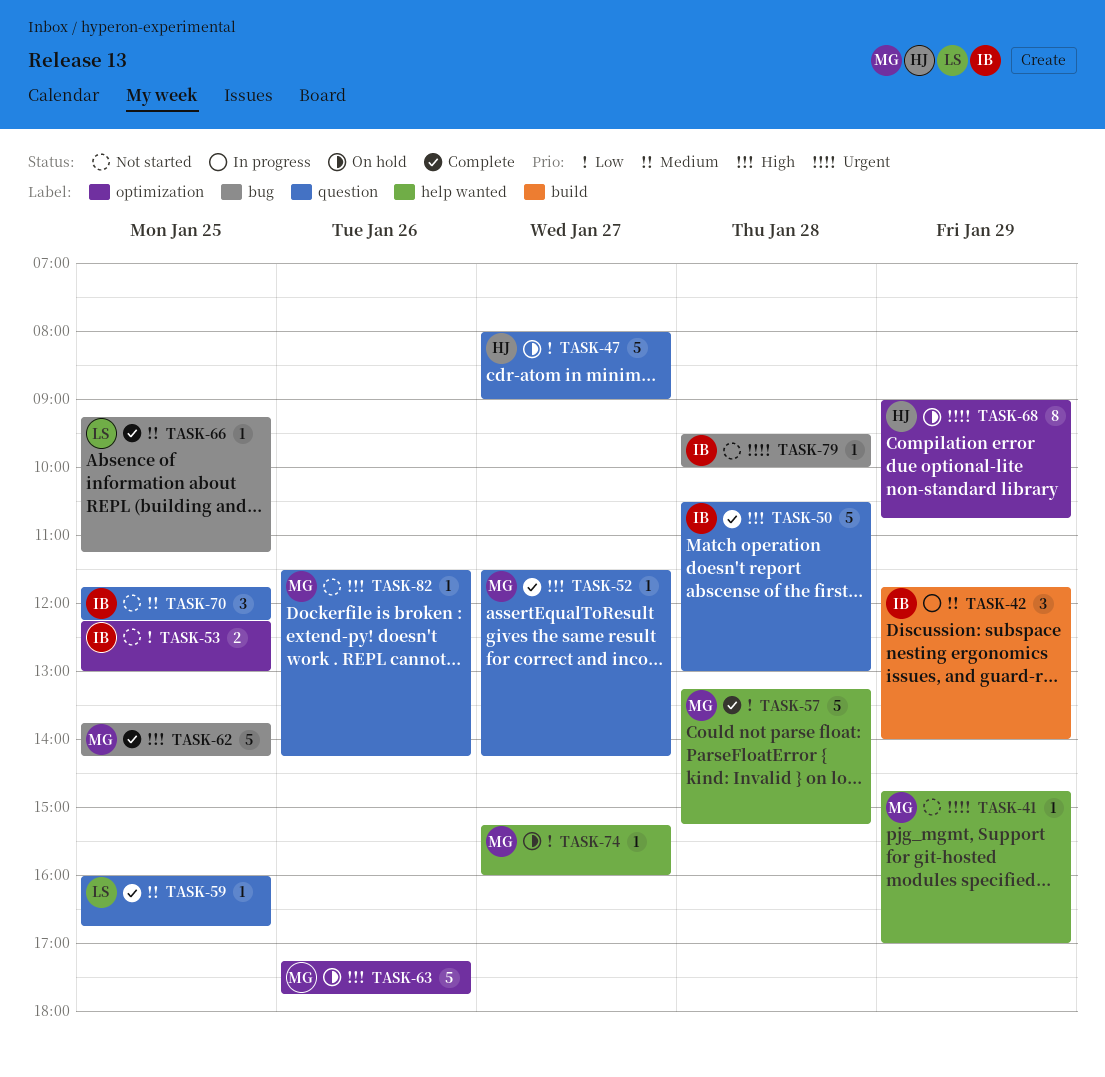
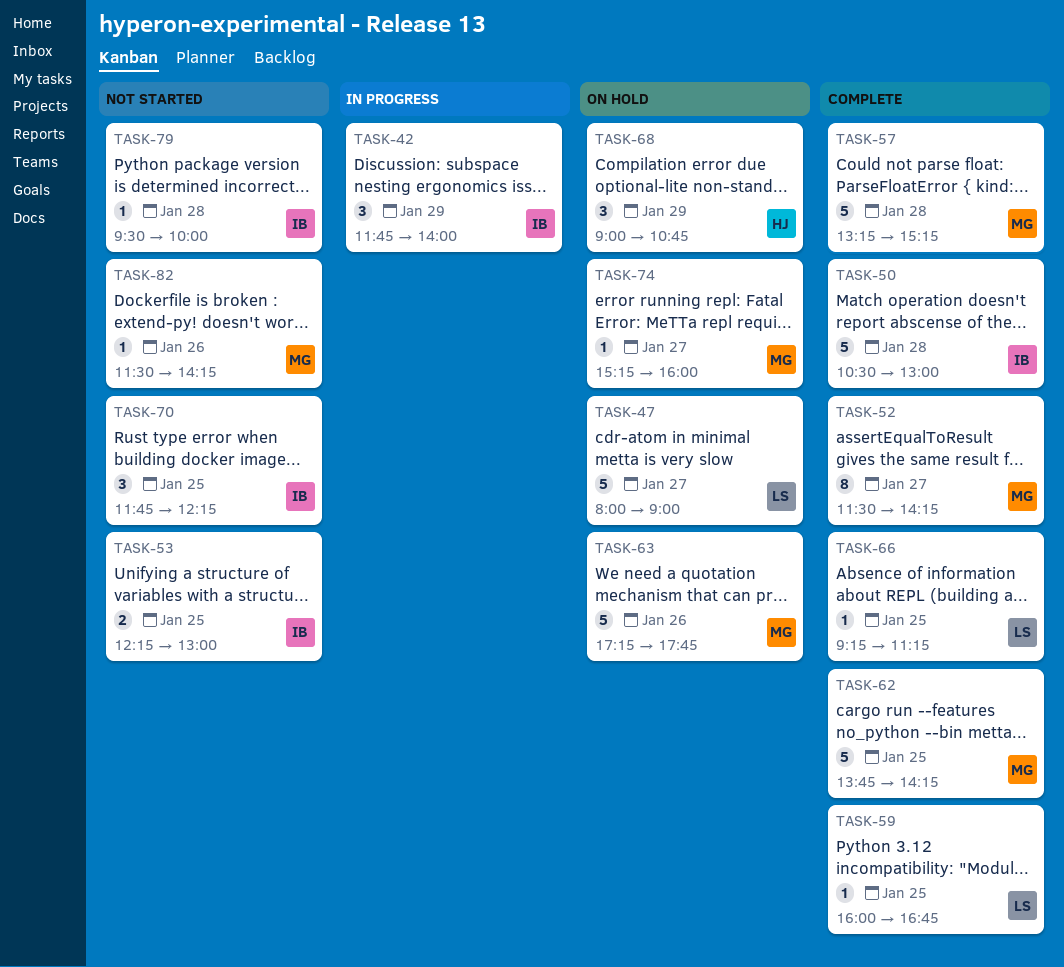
TASK-41: present -> none
TASK-47, owner: HJ -> LS
TASK-52, estimate: 1 -> 8
TASK-68, estimate: 8 -> 3

